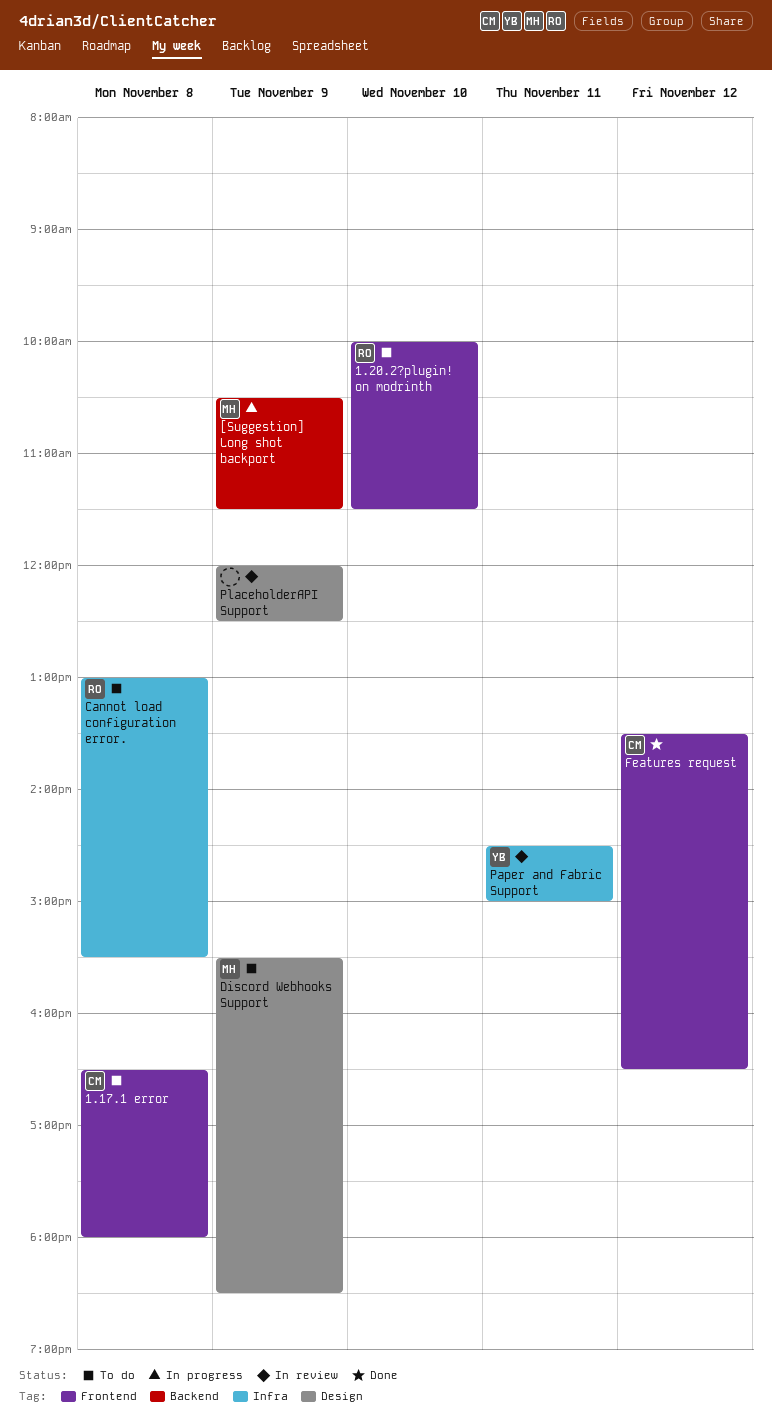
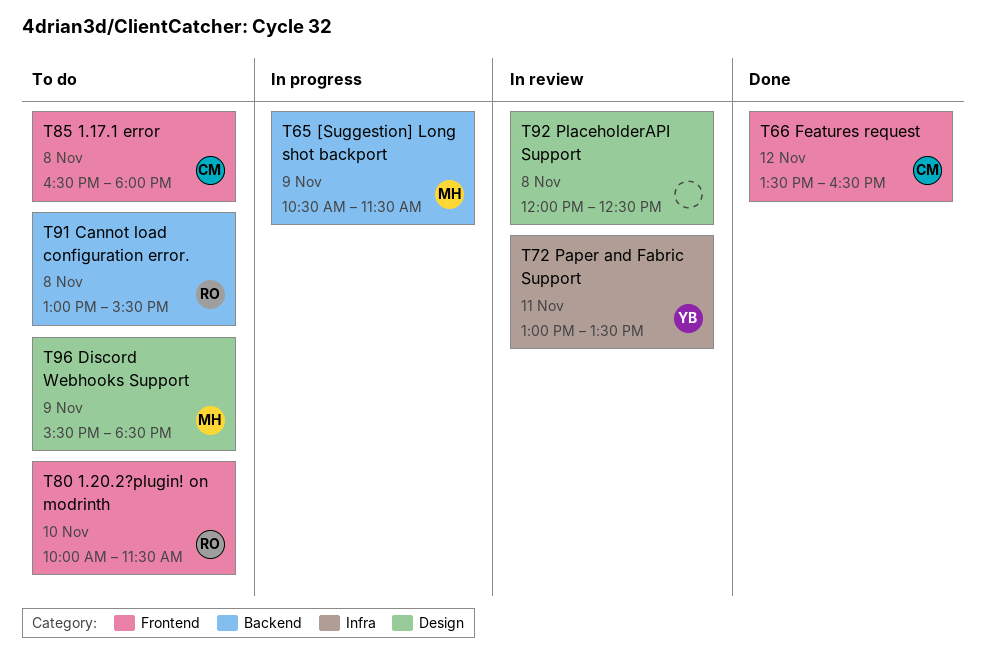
Cannot load configuration error., label: Infra -> Backend
Paper and Fabric Support, begins: 14:30 -> 13:00
Paper and Fabric Support, ends: 15:00 -> 13:30
PlaceholderAPI Support, day: Nov 9 -> Nov 8

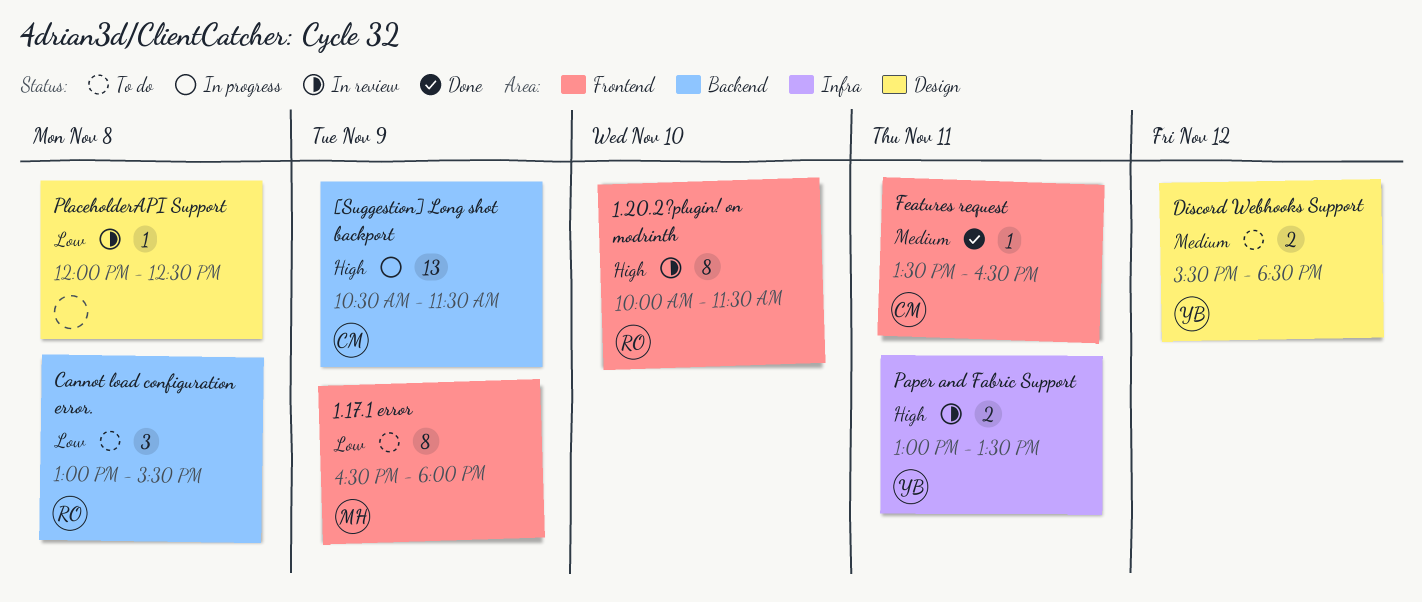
1.17.1 error, owner: CM -> MH
1.17.1 error, day: Nov 8 -> Nov 9
1.20.2?plugin! on modrinth, status: To do -> In review
[Suggestion] Long shot backport, owner: MH -> CM
Discord Webhooks Support, owner: MH -> YB
Discord Webhooks Support, day: Nov 9 -> Nov 12
Features request, day: Nov 12 -> Nov 11

